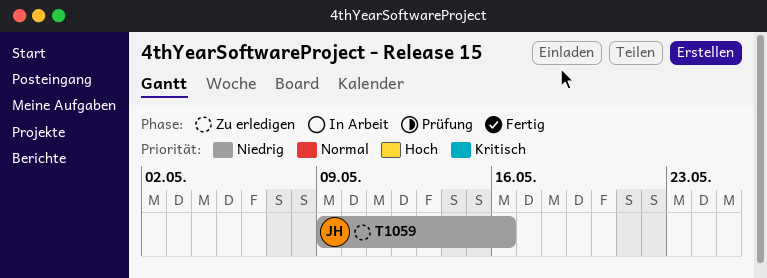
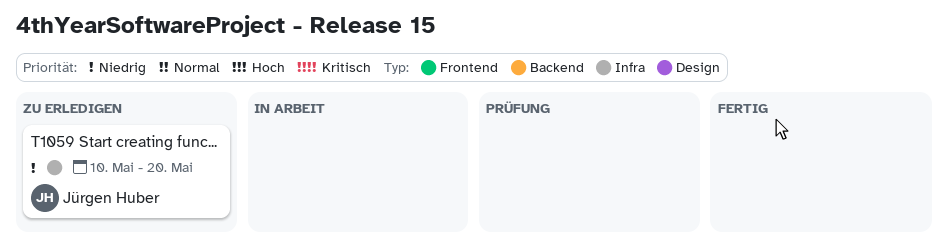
T1059, start: May 9 -> May 10
T1059, due: May 16 -> May 20

